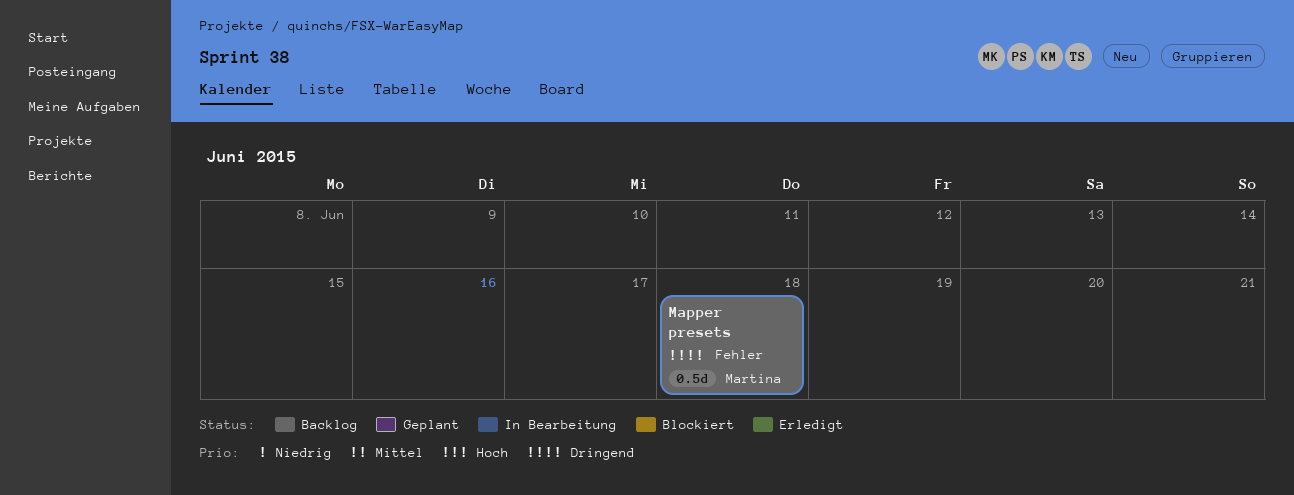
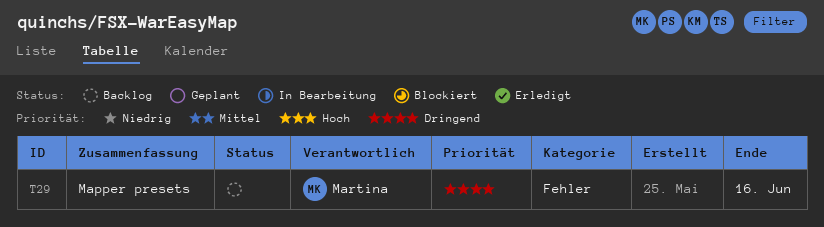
Mapper presets, due: Jun 18 -> Jun 16

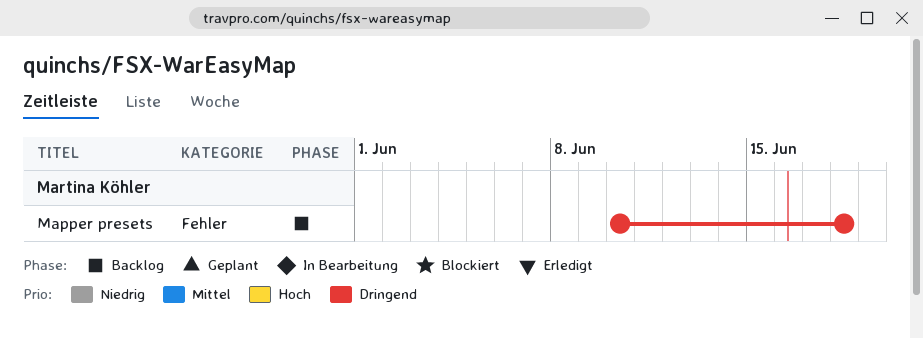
Mapper presets, due: Jun 16 -> Jun 18

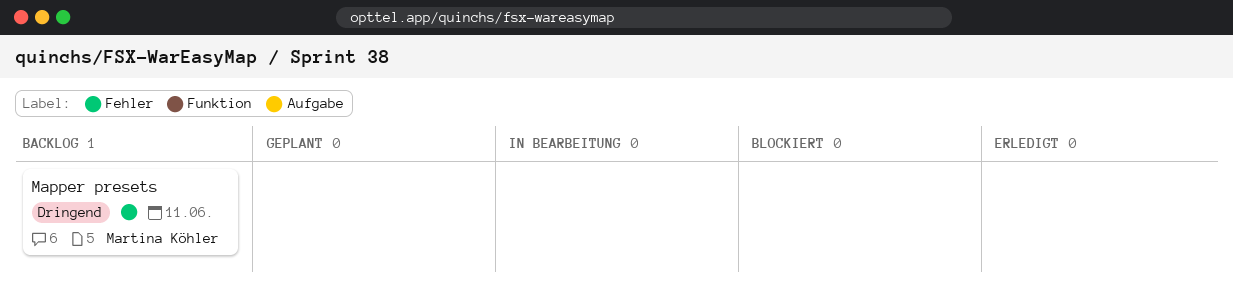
Mapper presets, due: Jun 18 -> Jun 11

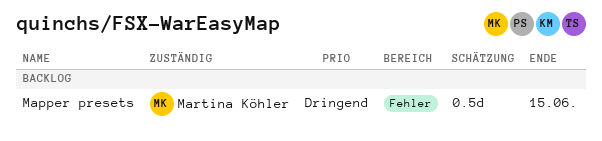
Mapper presets, due: Jun 11 -> Jun 15

